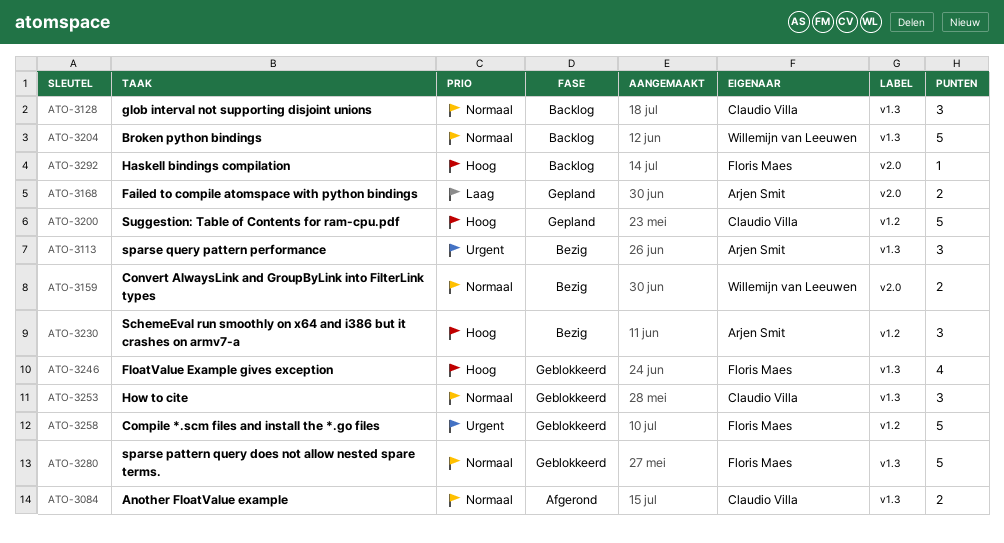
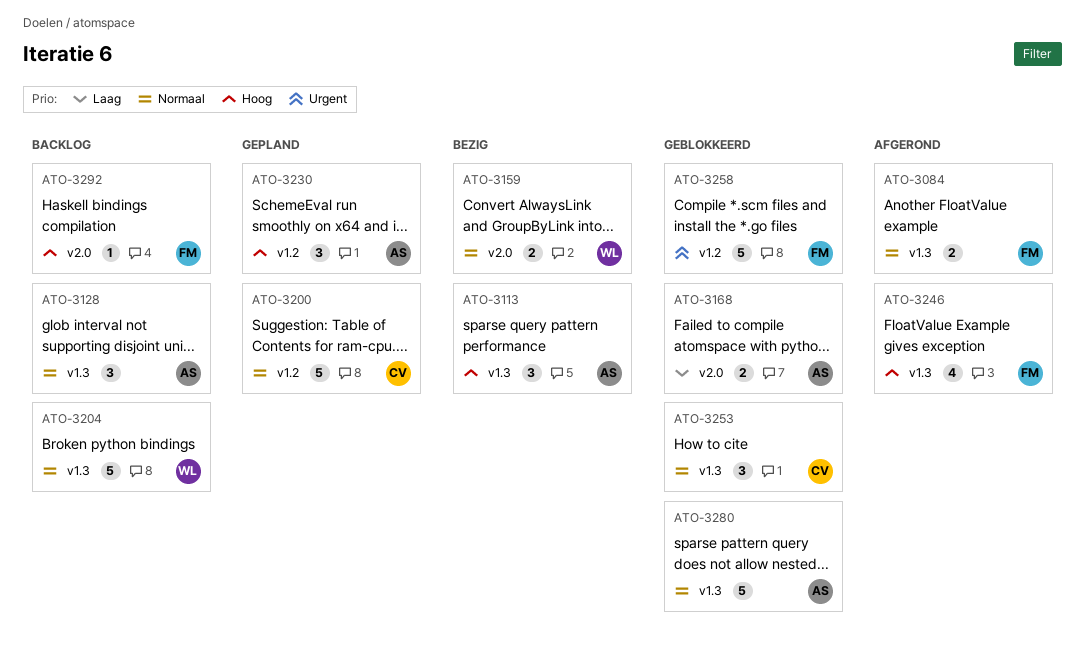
ATO-3084, owner: Claudio Villa -> Floris Maes
ATO-3113, priority: Urgent -> Hoog
ATO-3128, owner: Claudio Villa -> Arjen Smit
ATO-3168, status: Gepland -> Geblokkeerd
ATO-3200, priority: Hoog -> Normaal
ATO-3230, status: Bezig -> Gepland
ATO-3246, status: Geblokkeerd -> Afgerond
ATO-3280, owner: Floris Maes -> Arjen Smit

